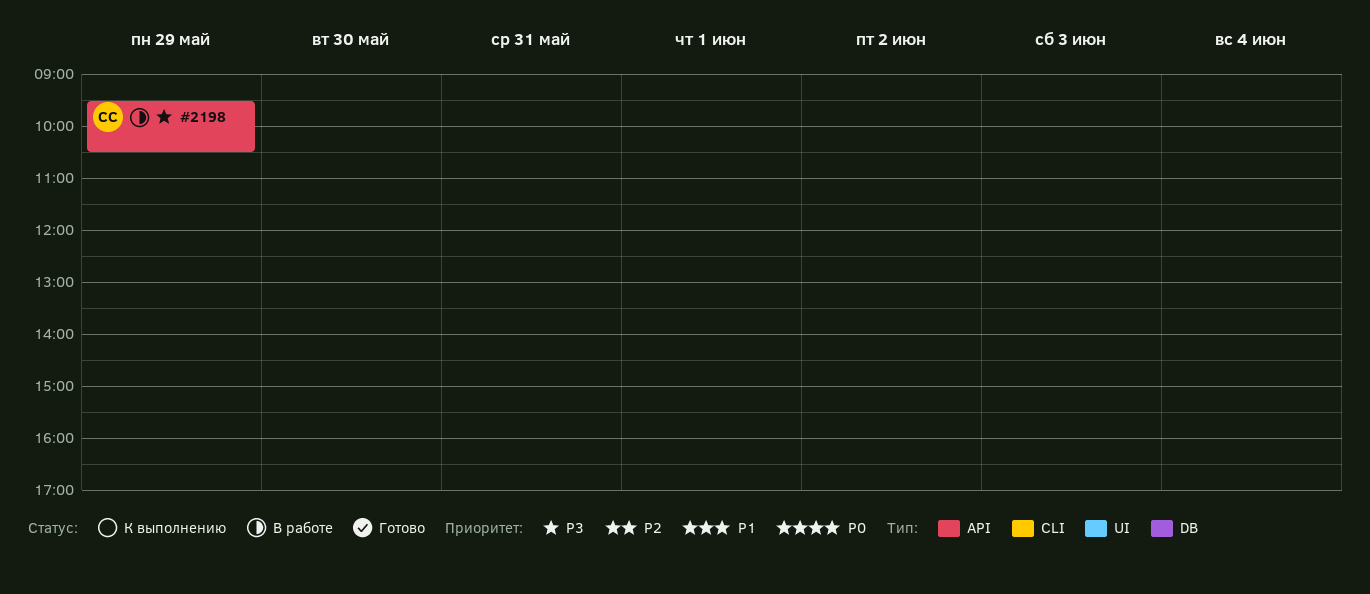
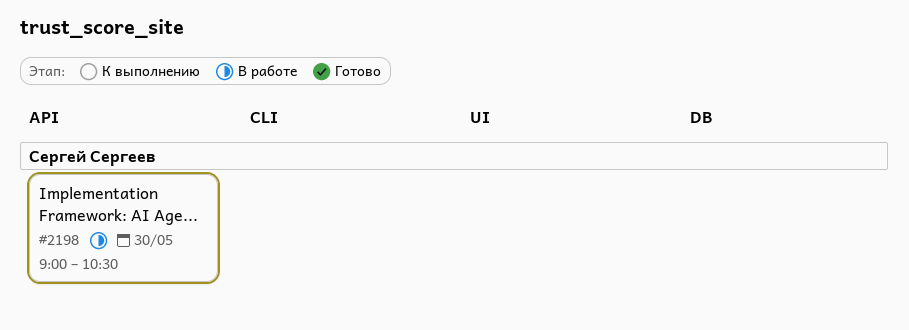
#2198, day: May 29 -> May 30
#2198, begins: 09:30 -> 09:00

